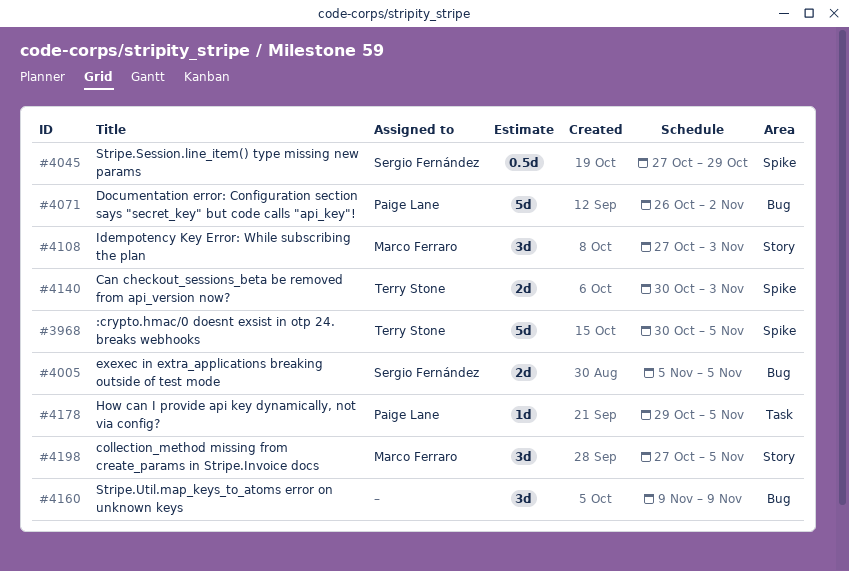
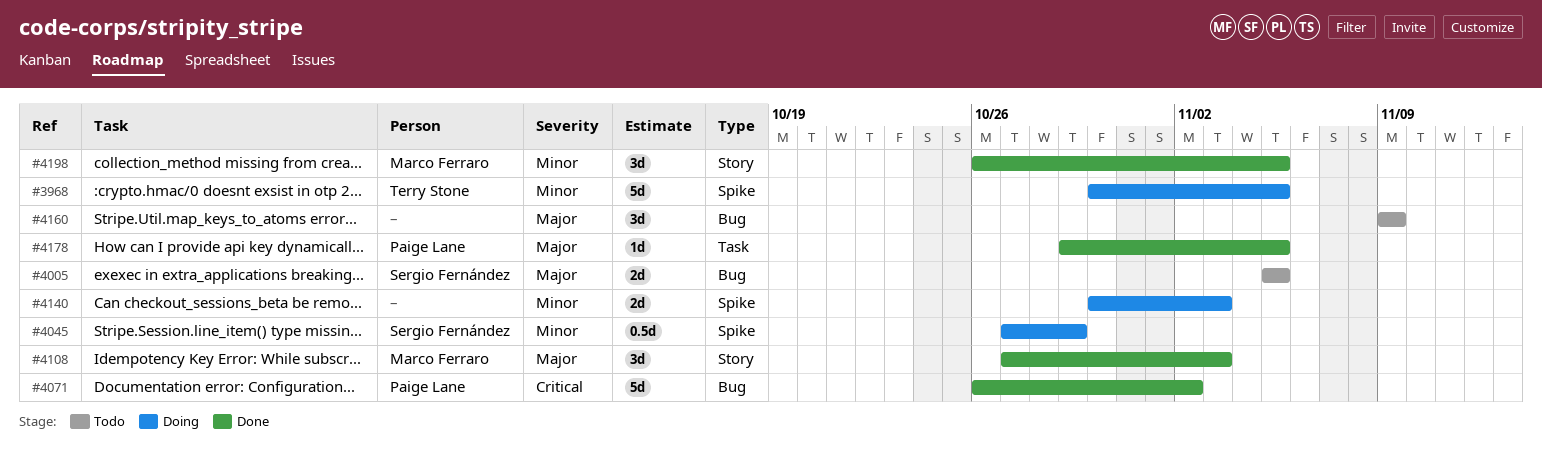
#4140, owner: Terry Stone -> none
#4198, start: Oct 27 -> Oct 26

